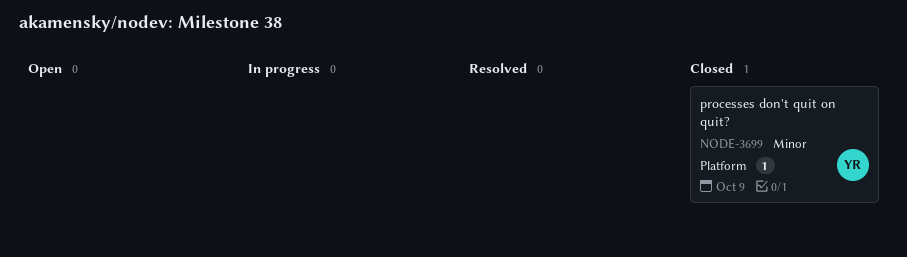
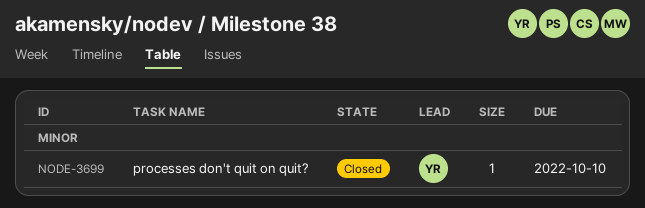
NODE-3699, due: Oct 9 -> Oct 10

